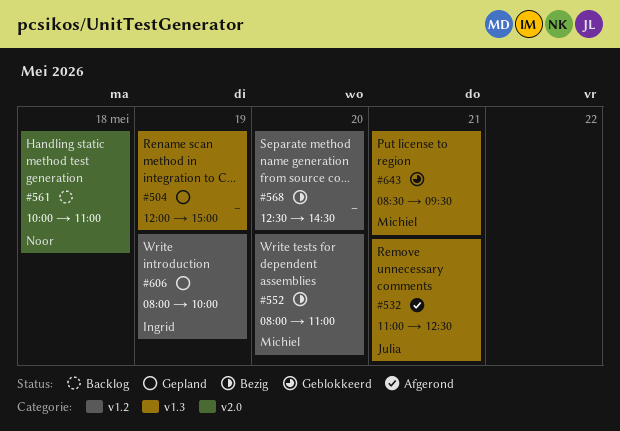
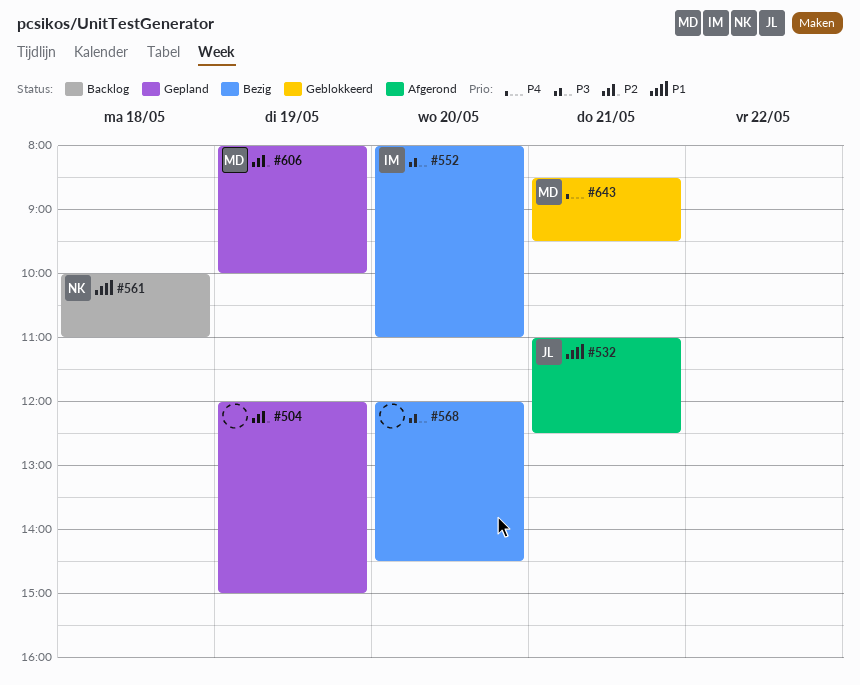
#552, owner: Michiel -> Ingrid
#568, begins: 12:30 -> 12:00
#606, owner: Ingrid -> Michiel

